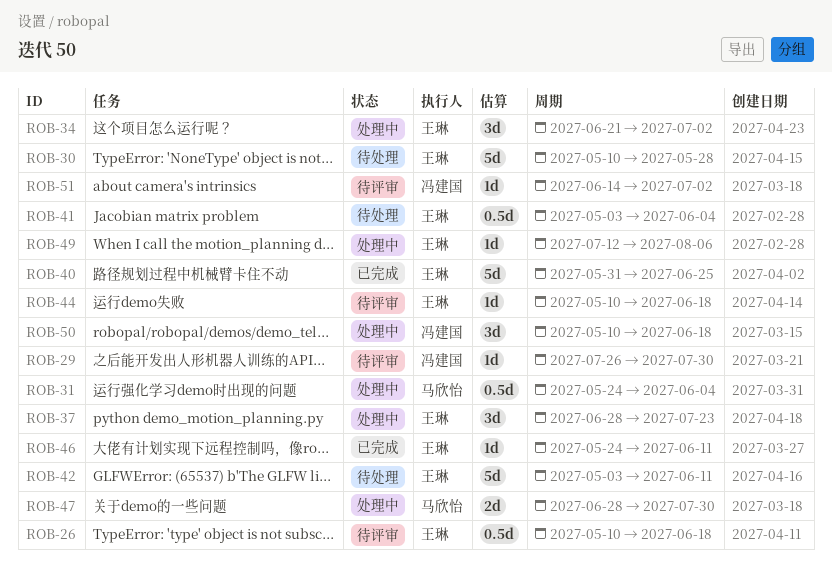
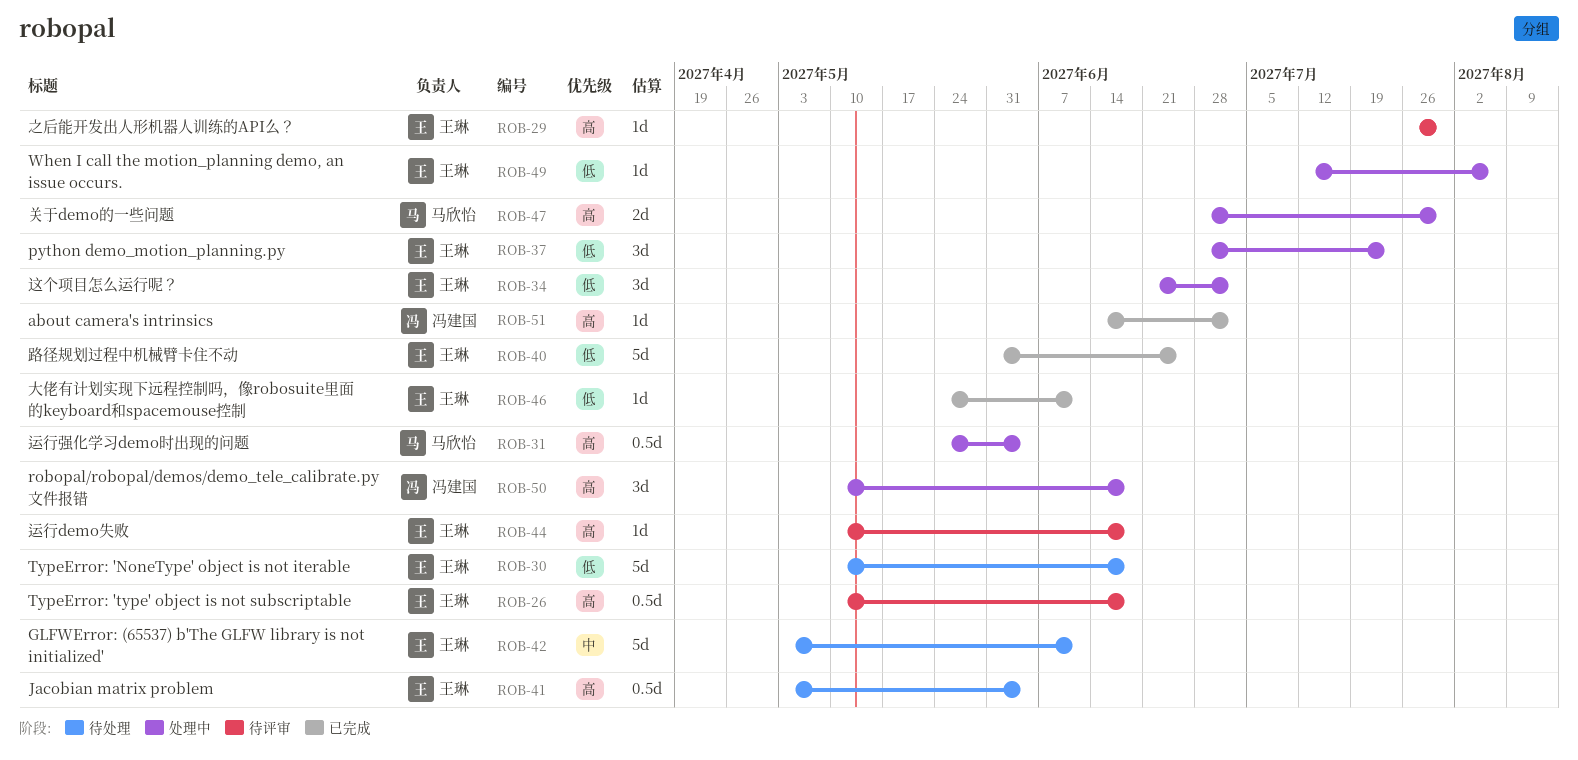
ROB-29, owner: 冯建国 -> 王琳
ROB-30, due: May 28 -> Jun 18
ROB-51, status: 待评审 -> 已完成

